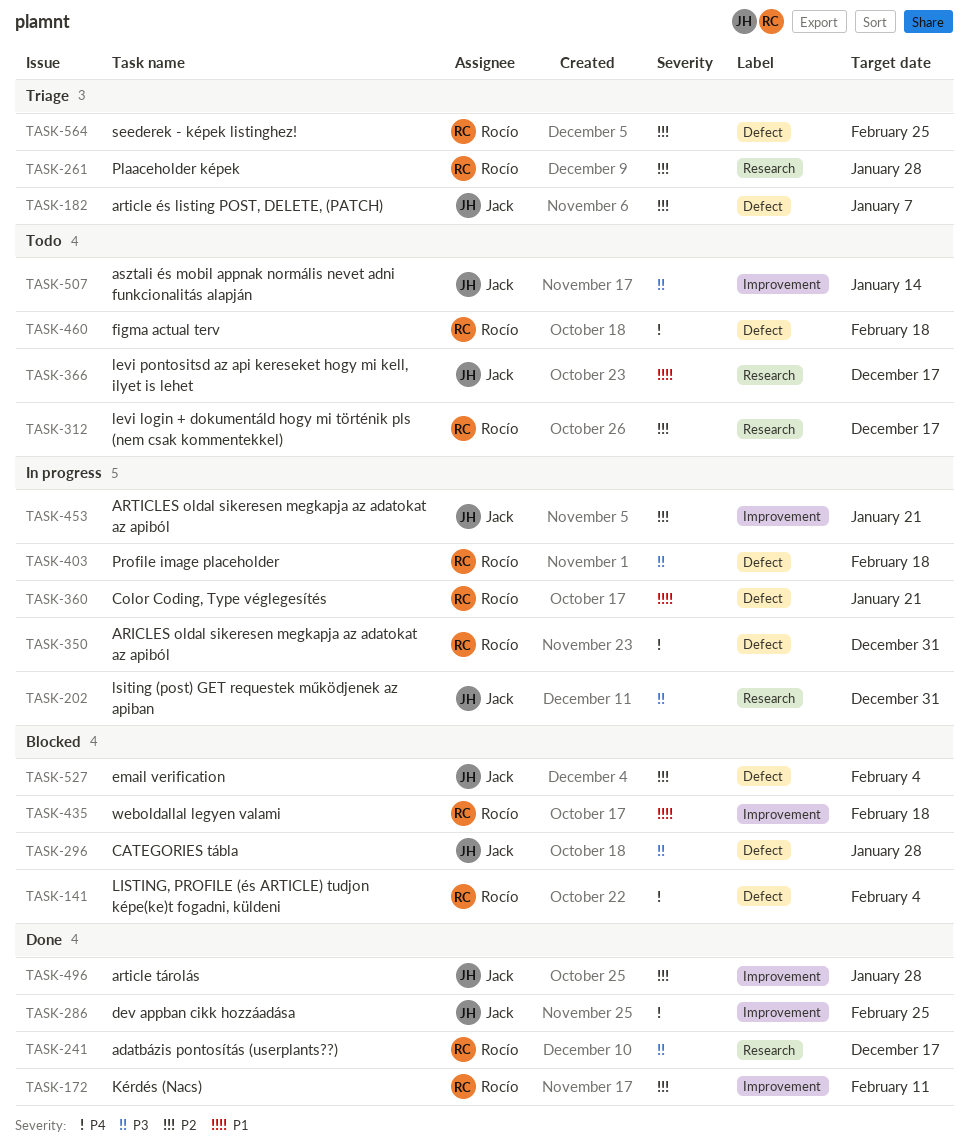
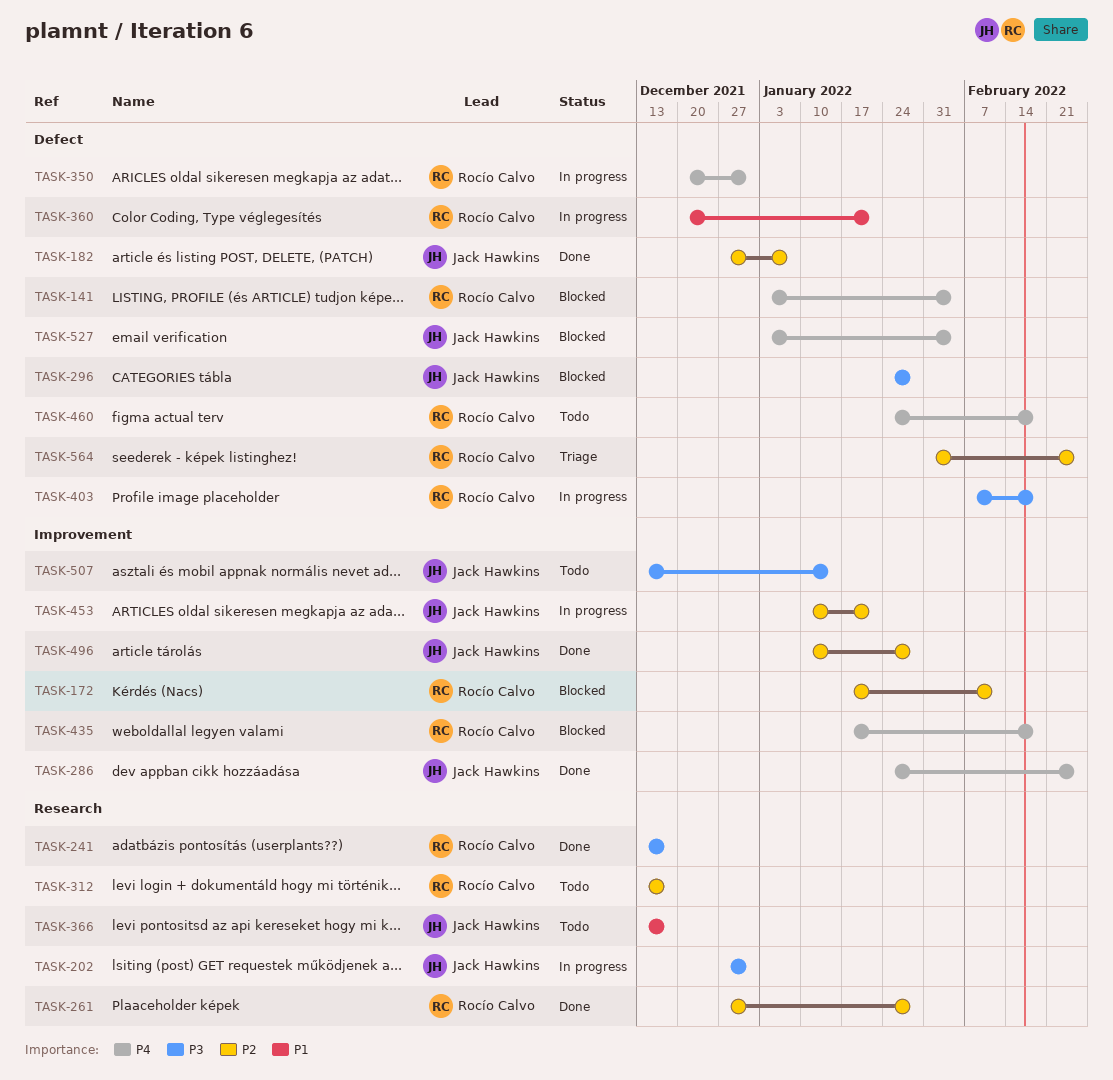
TASK-172, status: Done -> Blocked
TASK-182, status: Triage -> Done
TASK-261, status: Triage -> Done
TASK-435, priority: P1 -> P4
TASK-527, priority: P2 -> P4

